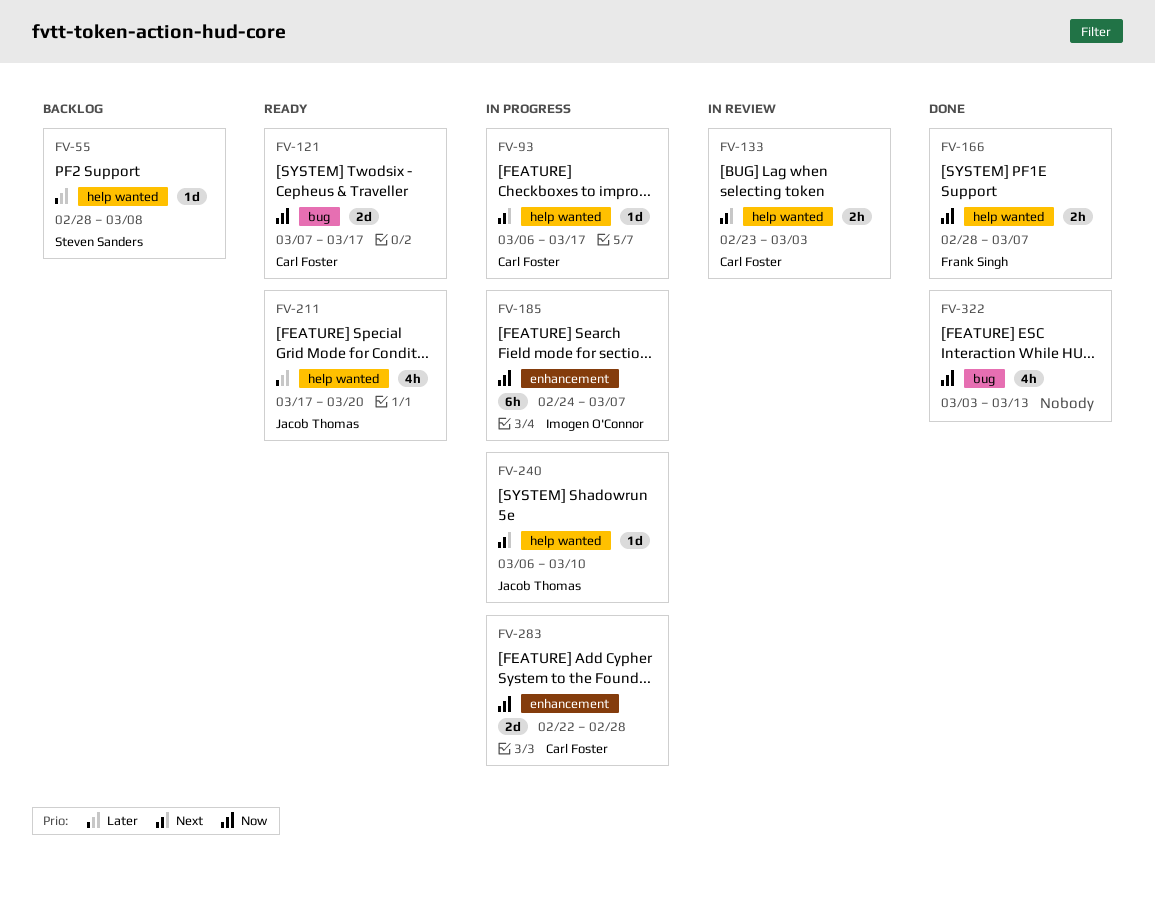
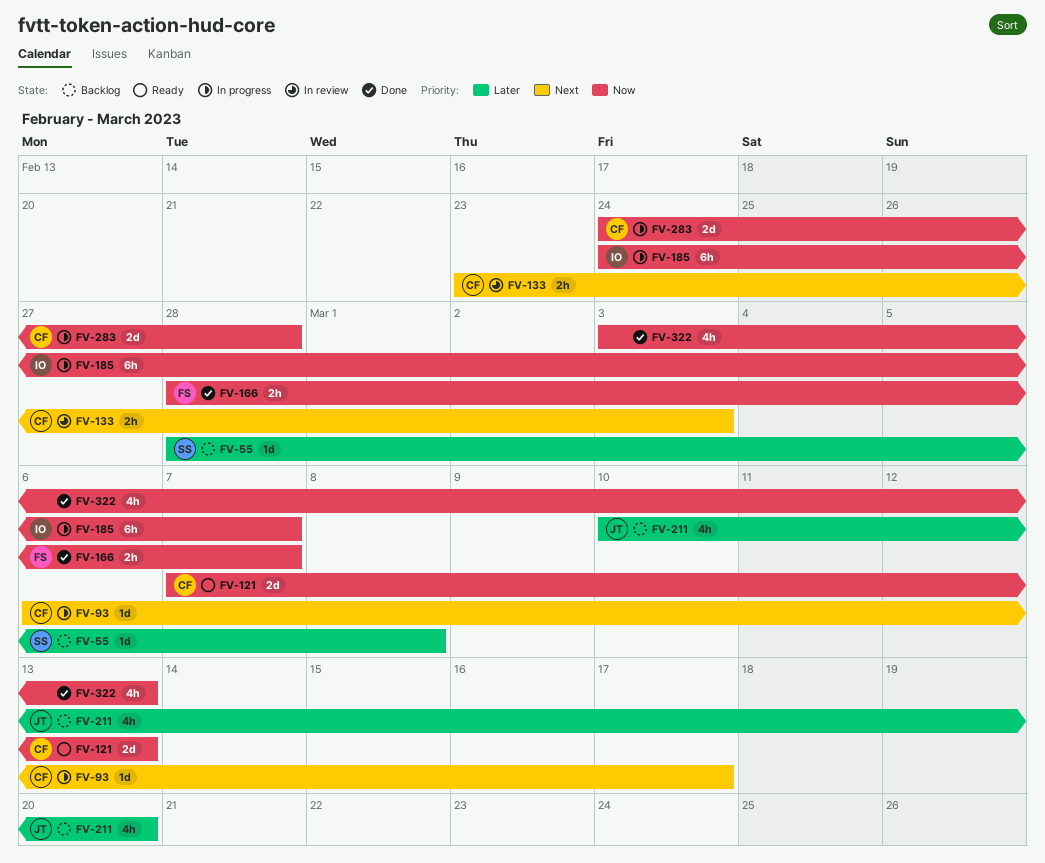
FV-121, due: Mar 17 -> Mar 13
FV-211, status: Ready -> Backlog
FV-211, start: Mar 17 -> Mar 10
FV-240: present -> none
FV-283, start: Feb 22 -> Feb 24

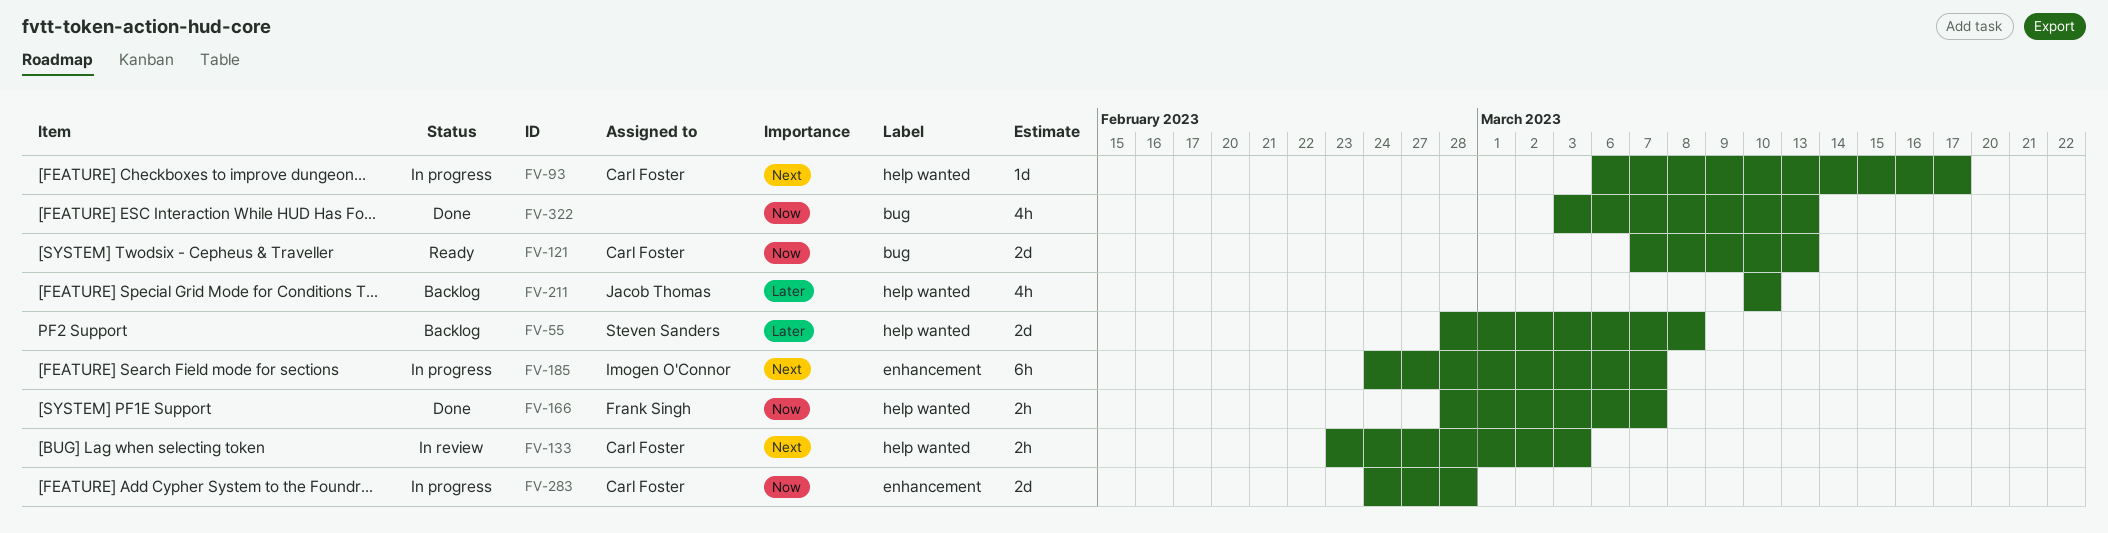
FV-55, estimate: 1d -> 2d
FV-185, priority: Now -> Next
FV-211, due: Mar 20 -> Mar 10

